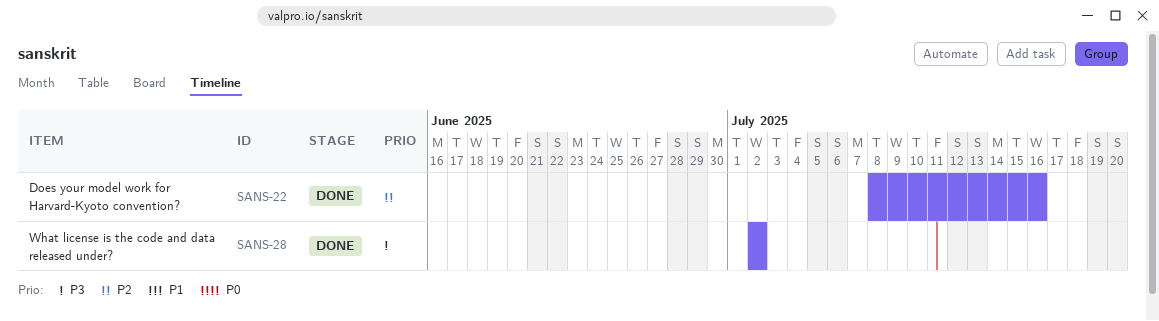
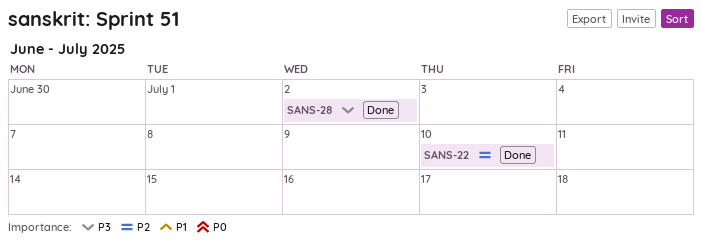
SANS-22, due: Jul 16 -> Jul 10

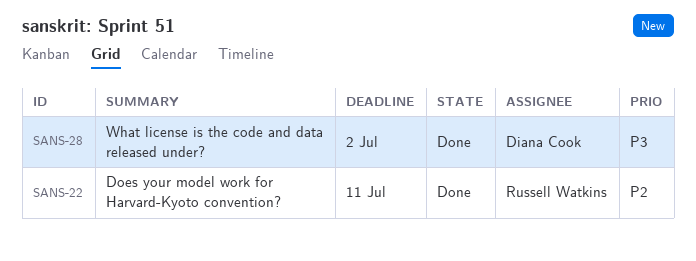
SANS-22, due: Jul 10 -> Jul 11

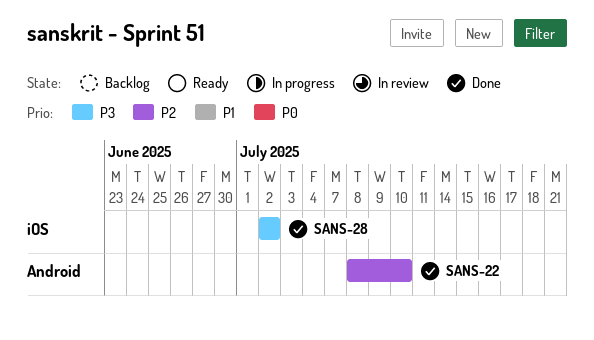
SANS-22, due: Jul 11 -> Jul 10

